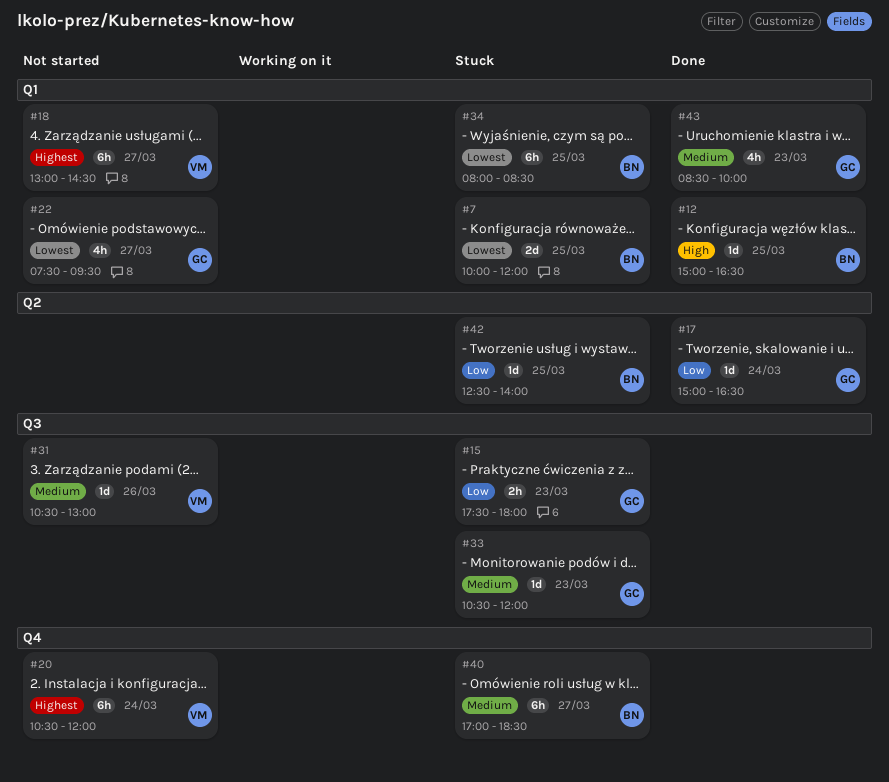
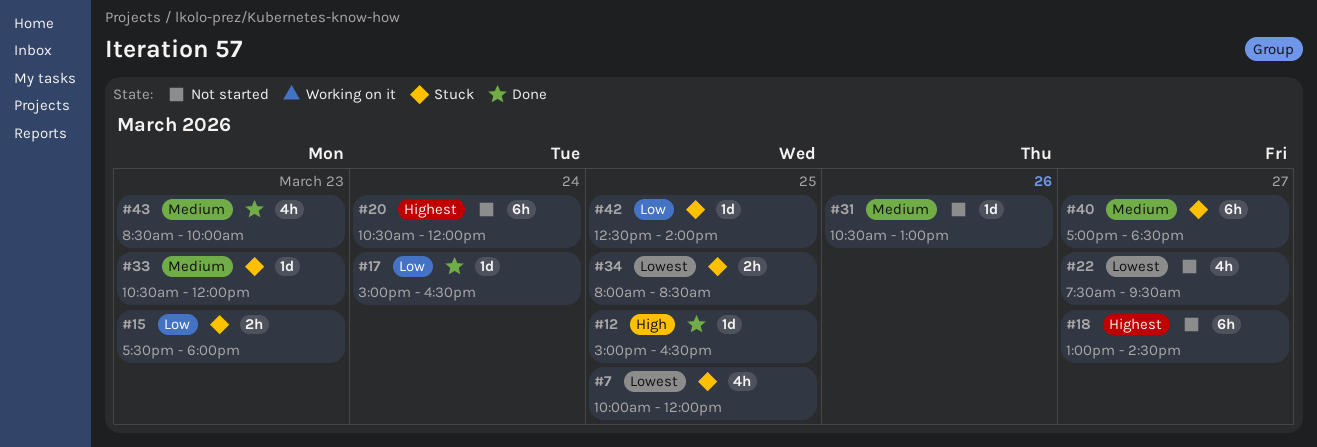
#7, estimate: 2d -> 4h
#34, estimate: 6h -> 2h

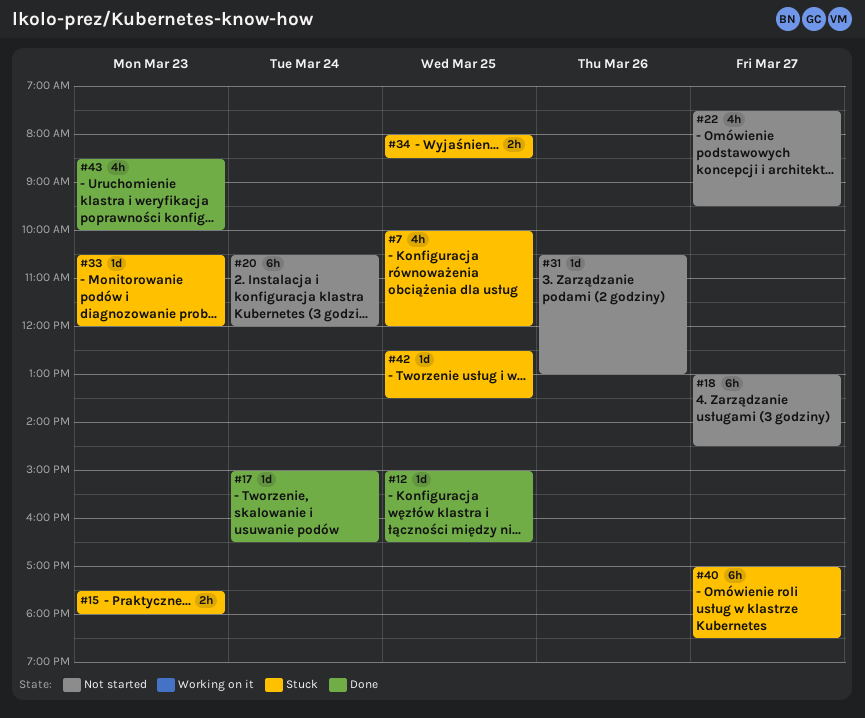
#42, ends: 14:00 -> 13:30

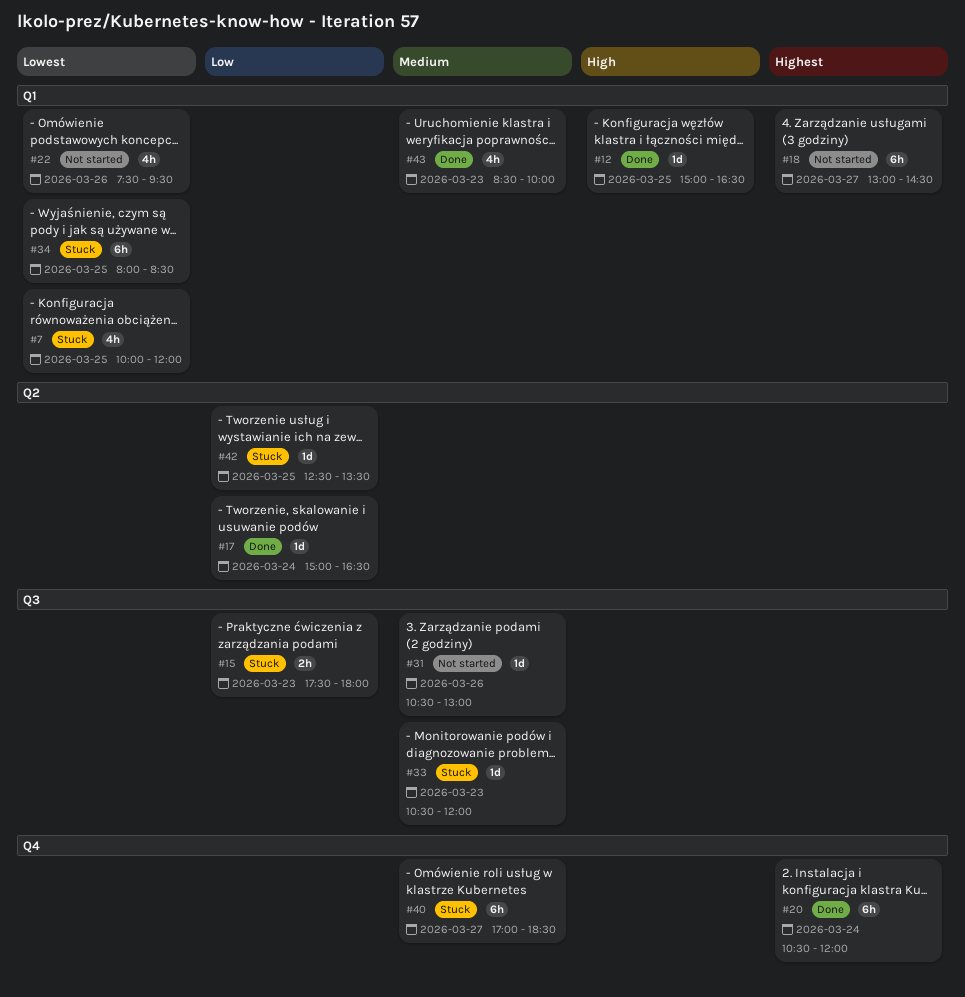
#20, status: Not started -> Done
#22, day: Mar 27 -> Mar 26
#34, estimate: 2h -> 6h

